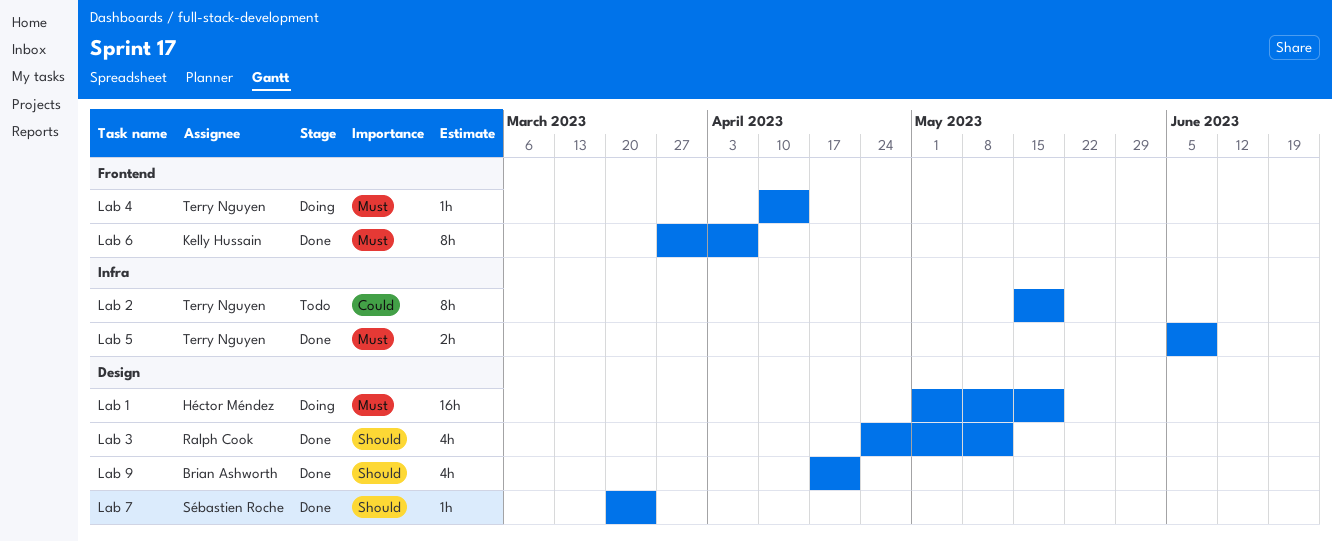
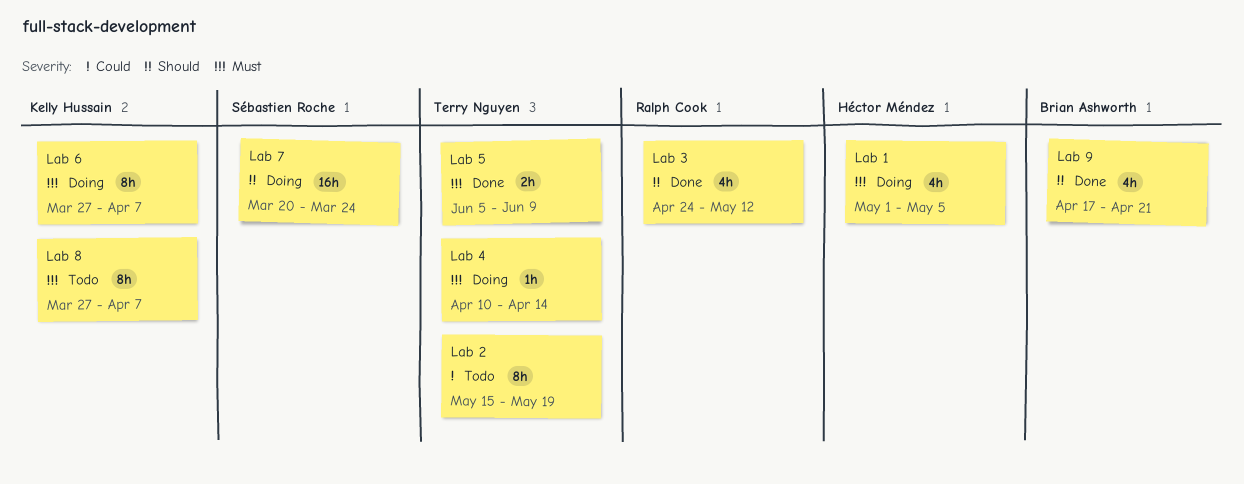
Lab 1, estimate: 16h -> 4h
Lab 1, due: May 19 -> May 5
Lab 6, status: Done -> Doing
Lab 7, status: Done -> Doing
Lab 7, estimate: 1h -> 16h
Lab 8: none -> present

